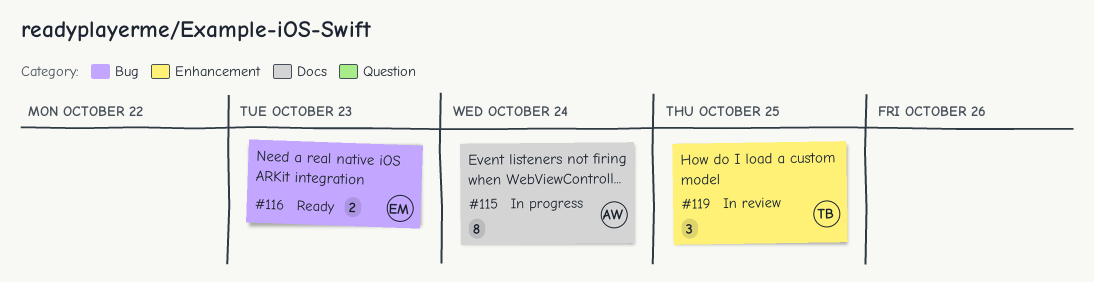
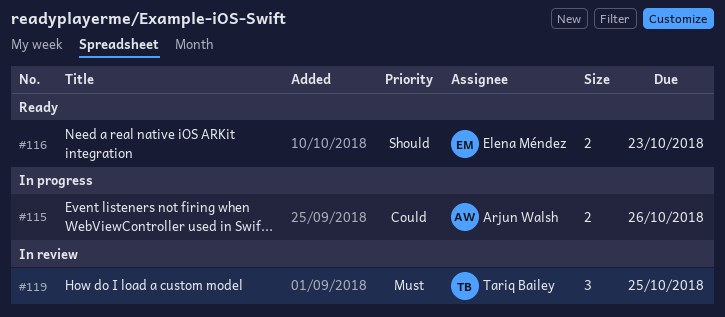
#115, estimate: 8 -> 2
#115, due: Oct 24 -> Oct 26

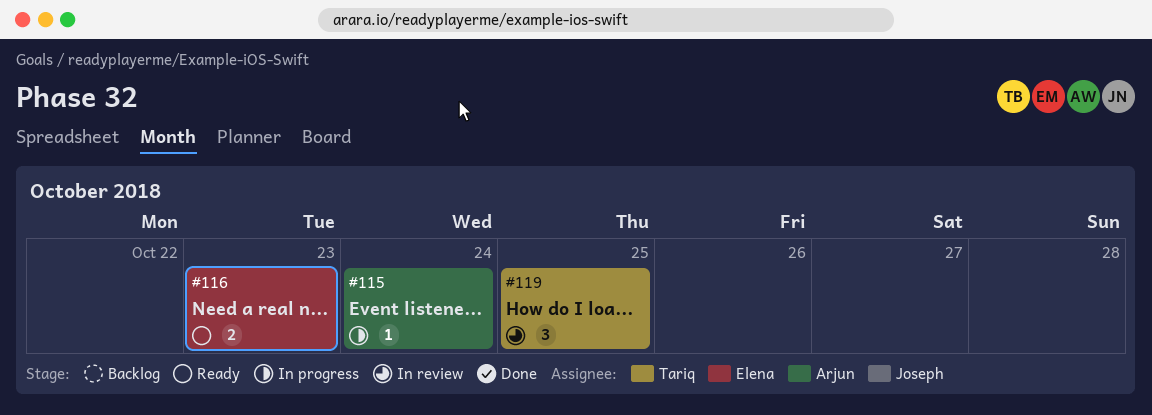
#115, estimate: 2 -> 1
#115, due: Oct 26 -> Oct 24

